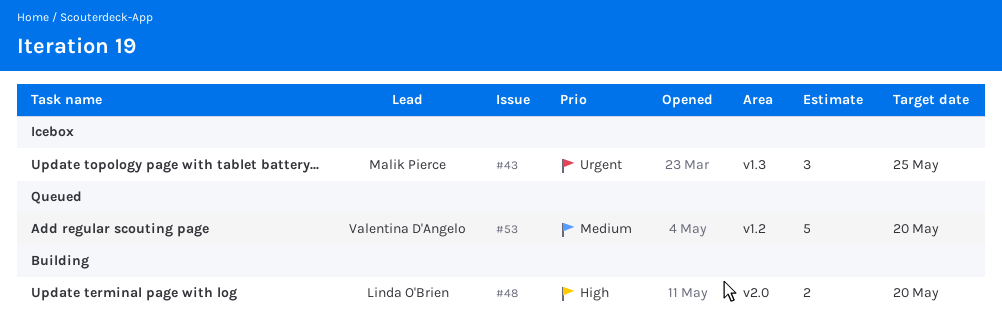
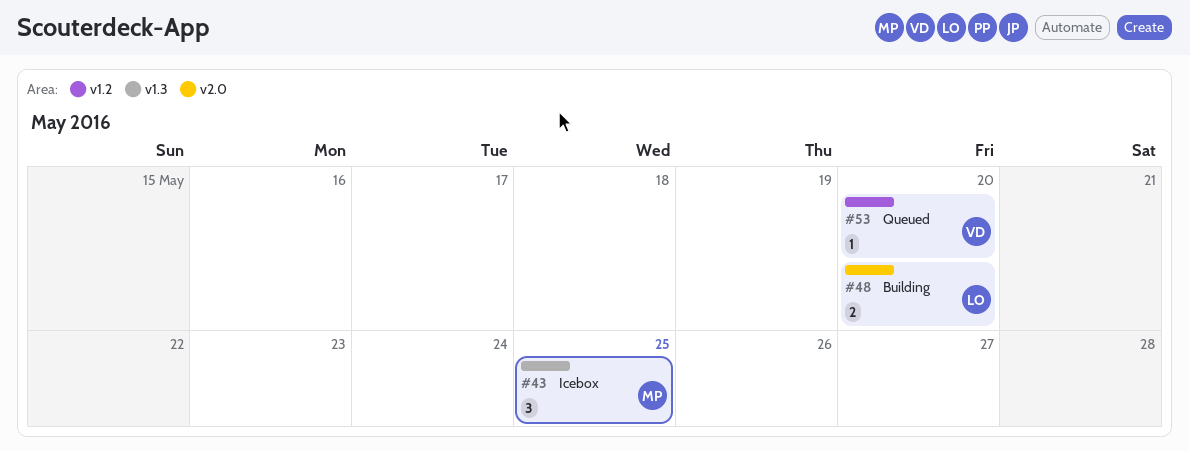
#53, estimate: 5 -> 1

